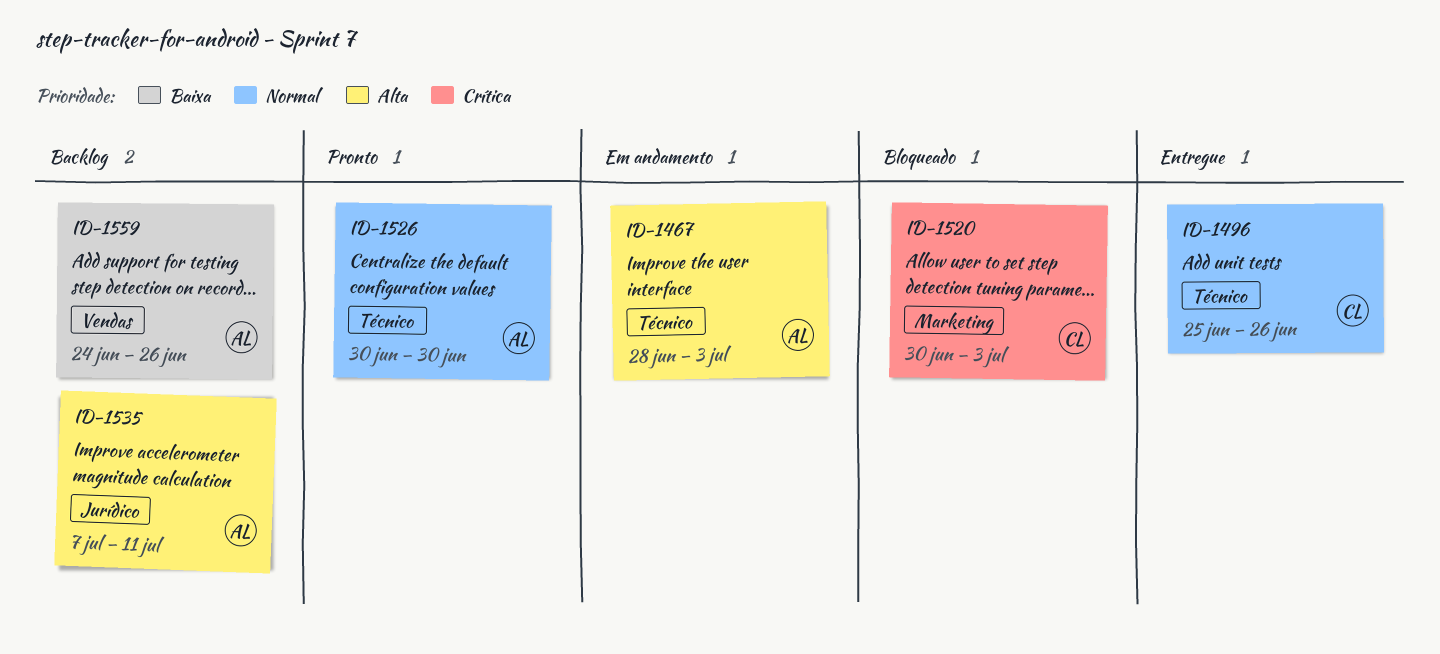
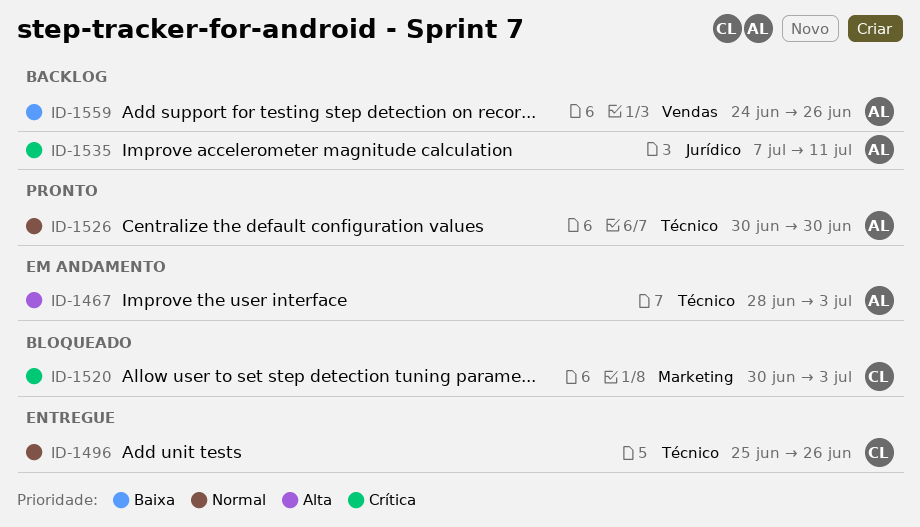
ID-1535, priority: Alta -> Crítica

